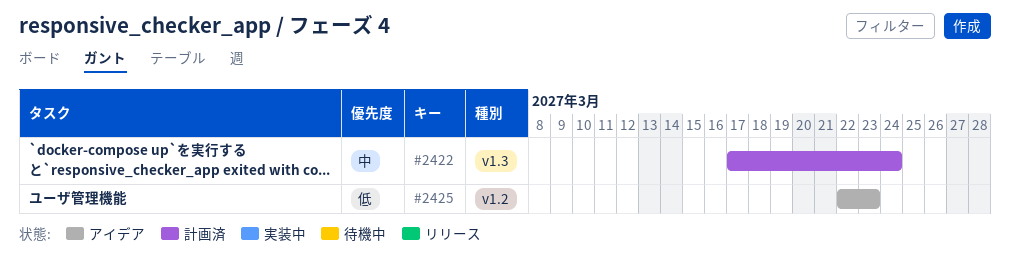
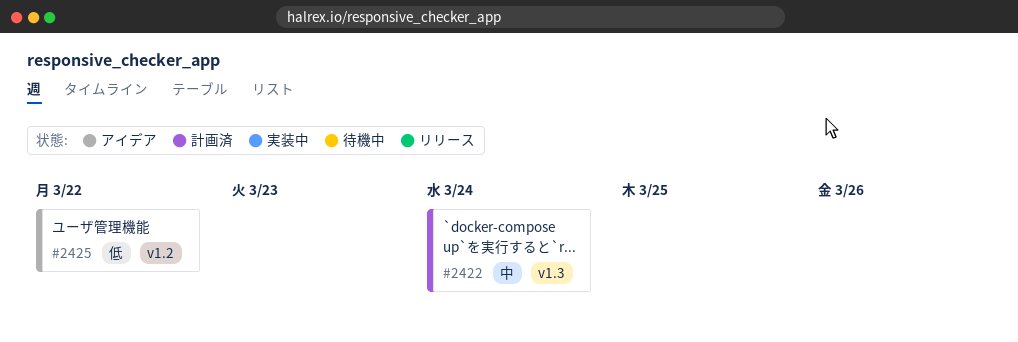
#2425, due: Mar 23 -> Mar 22

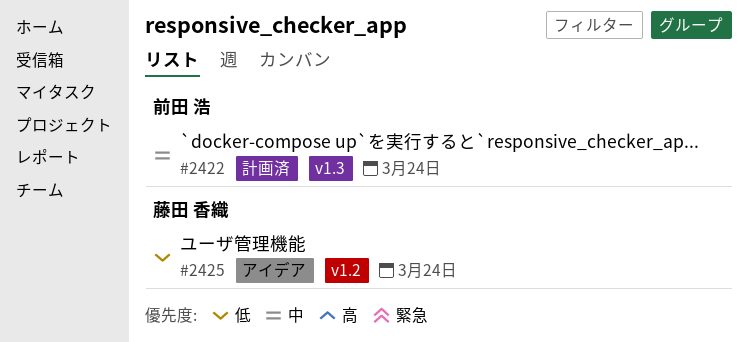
#2425, due: Mar 22 -> Mar 24

